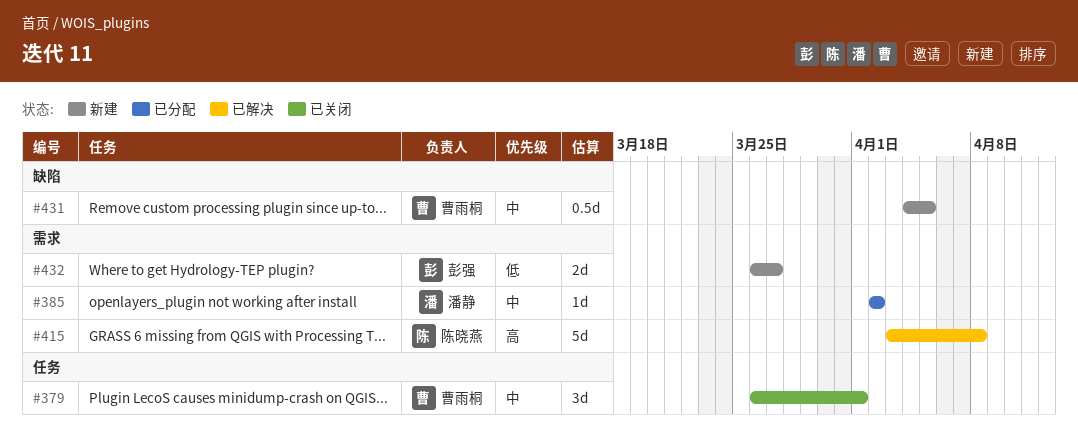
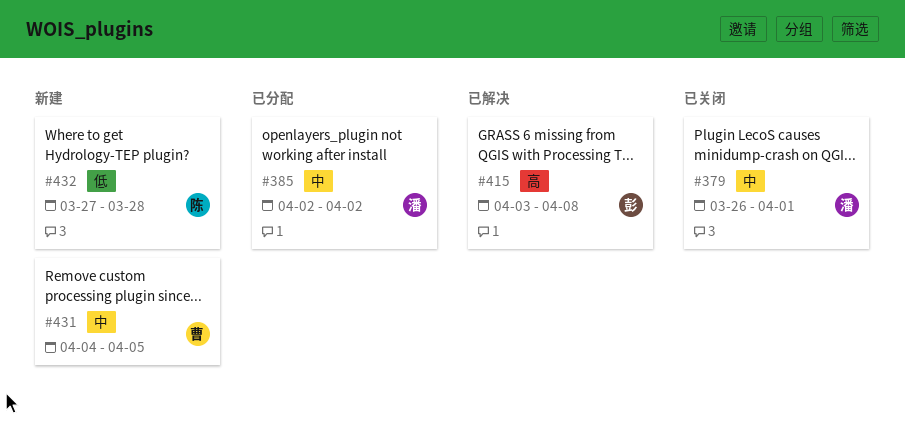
#379, owner: 曹雨桐 -> 潘静
#415, owner: 陈晓燕 -> 彭强
#432, owner: 彭强 -> 陈晓燕
#432, start: Mar 26 -> Mar 27
#432, due: Mar 27 -> Mar 28

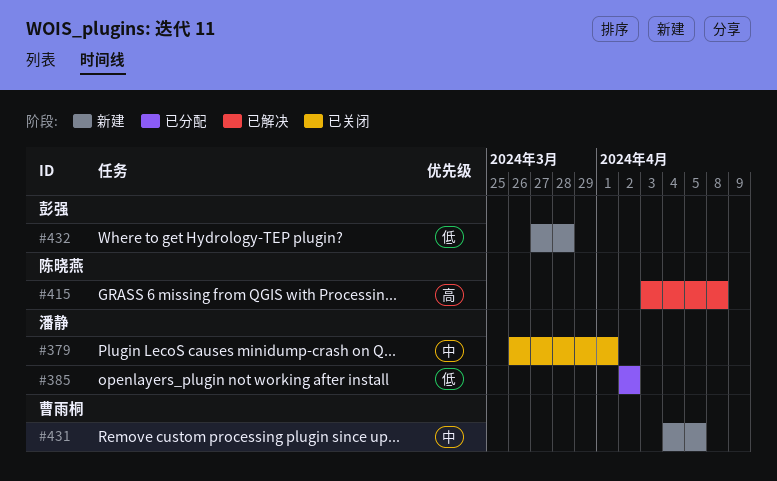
#385, priority: 中 -> 低
#415, owner: 彭强 -> 陈晓燕
#432, owner: 陈晓燕 -> 彭强

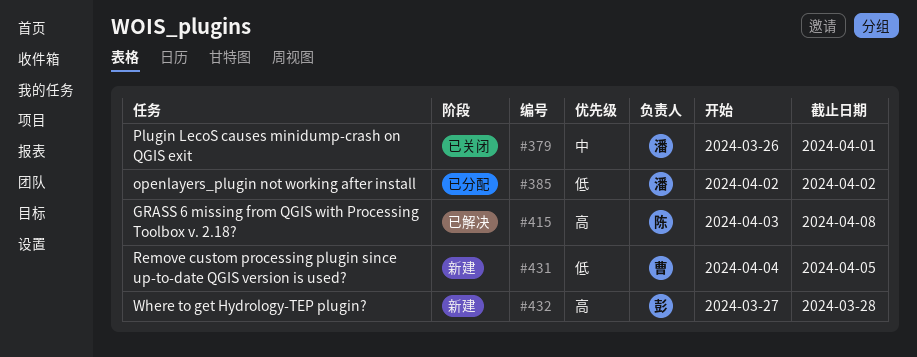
#431, priority: 中 -> 低
#432, priority: 低 -> 高

